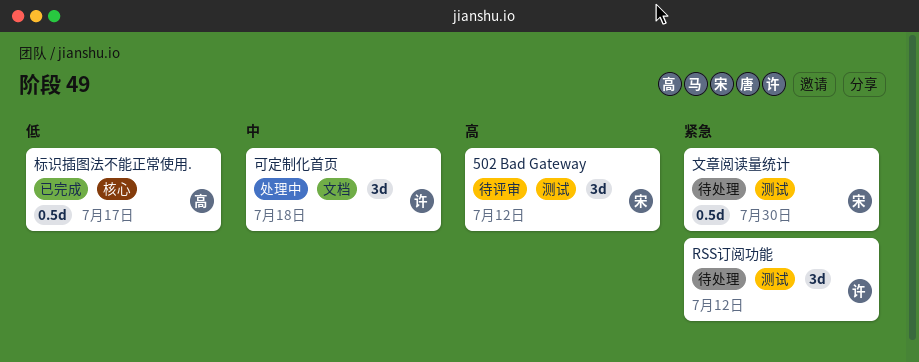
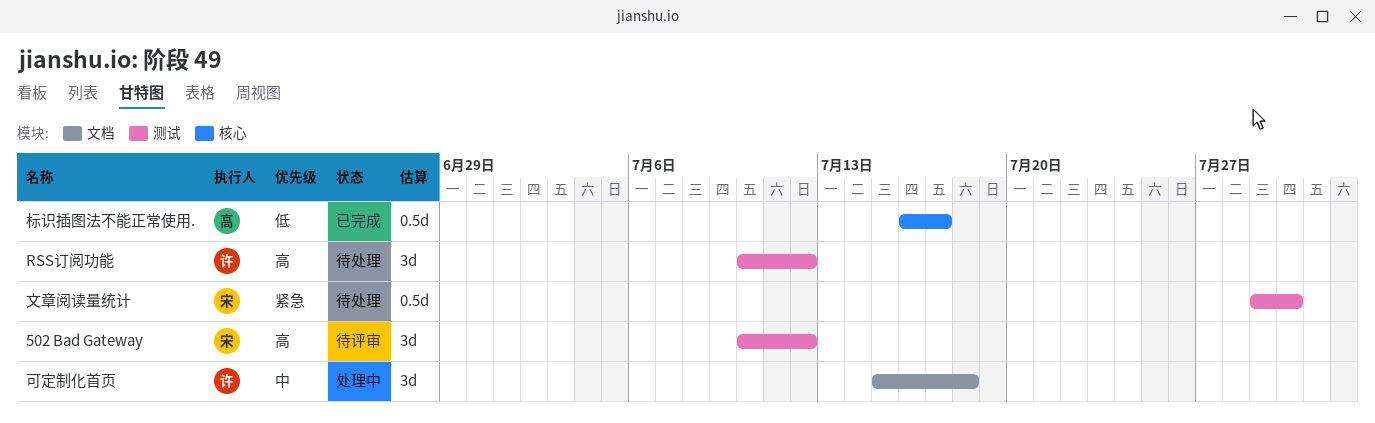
RSS订阅功能, priority: 紧急 -> 高

